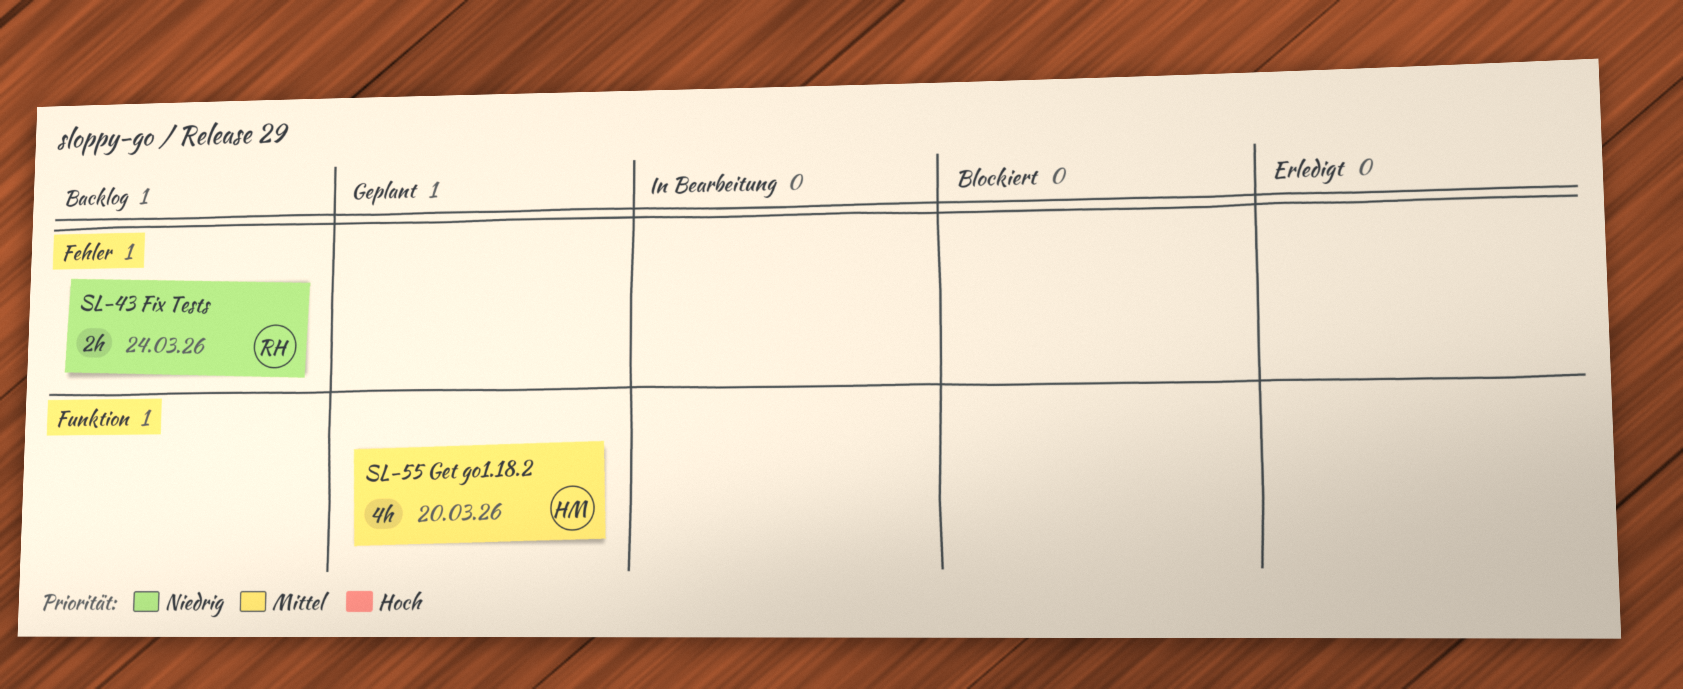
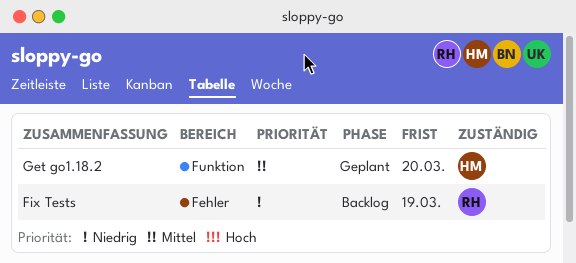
Fix Tests, due: Mar 24 -> Mar 19

